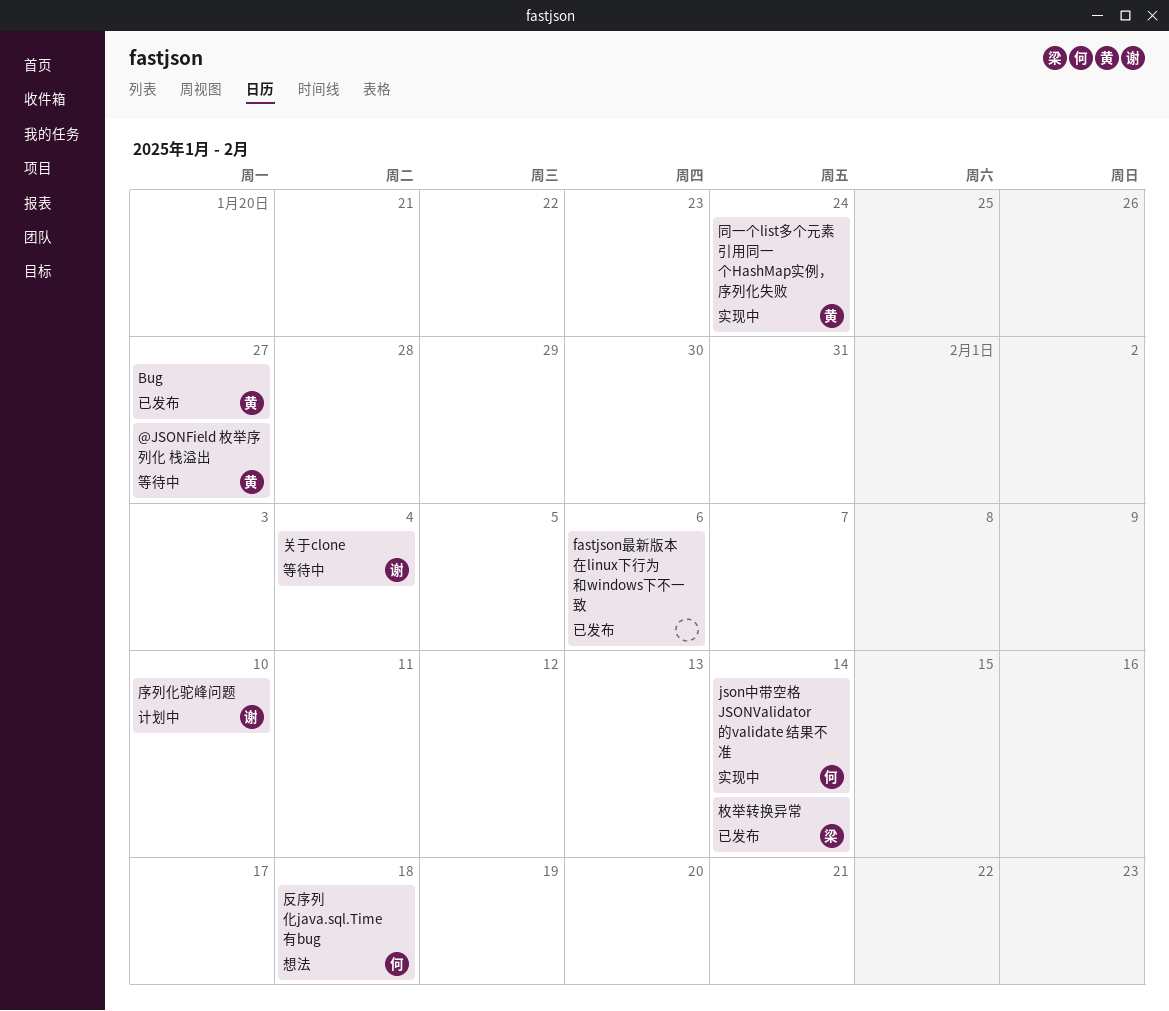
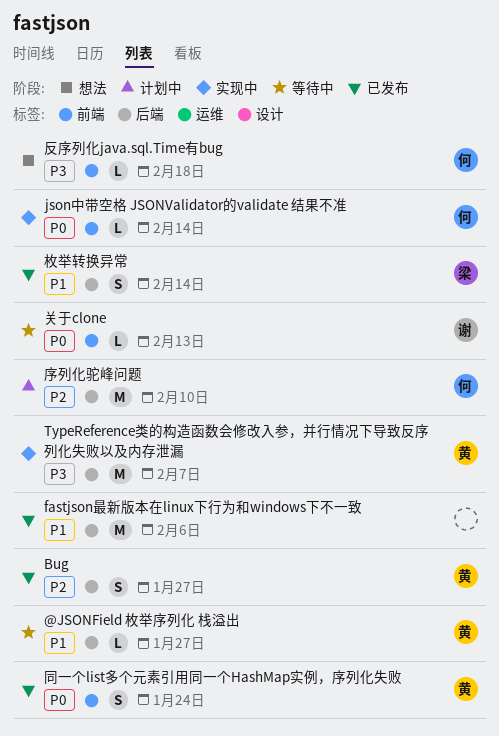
TypeReference类的构造函数会修改入参，并行情况下导致反序列化失败以及内存泄漏: none -> present
关于clone, due: Feb 4 -> Feb 13
同一个list多个元素引用同一个HashMap实例，序列化失败, status: 实现中 -> 已发布
序列化驼峰问题, owner: 谢 -> 何

